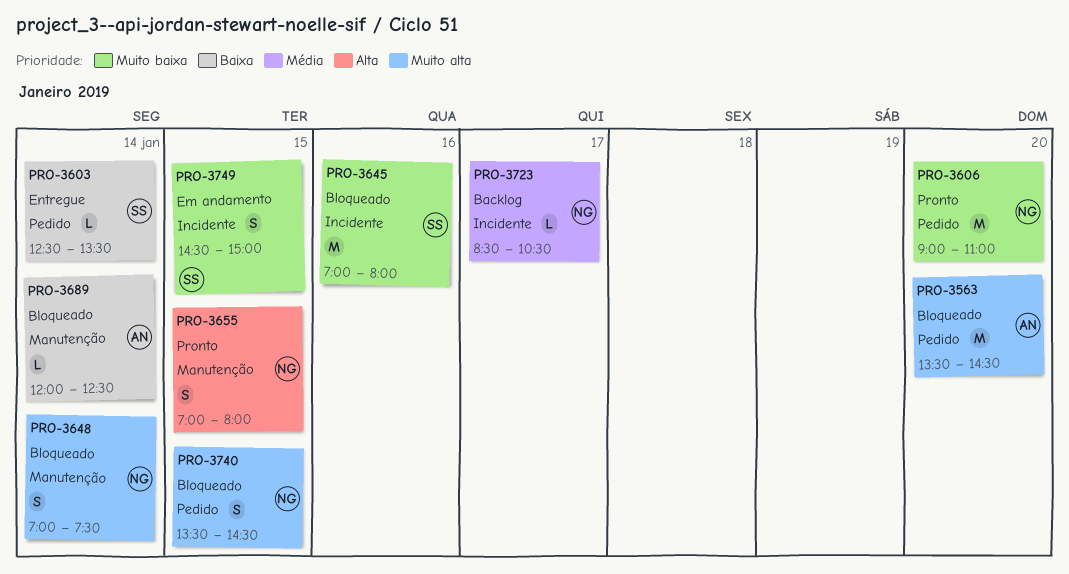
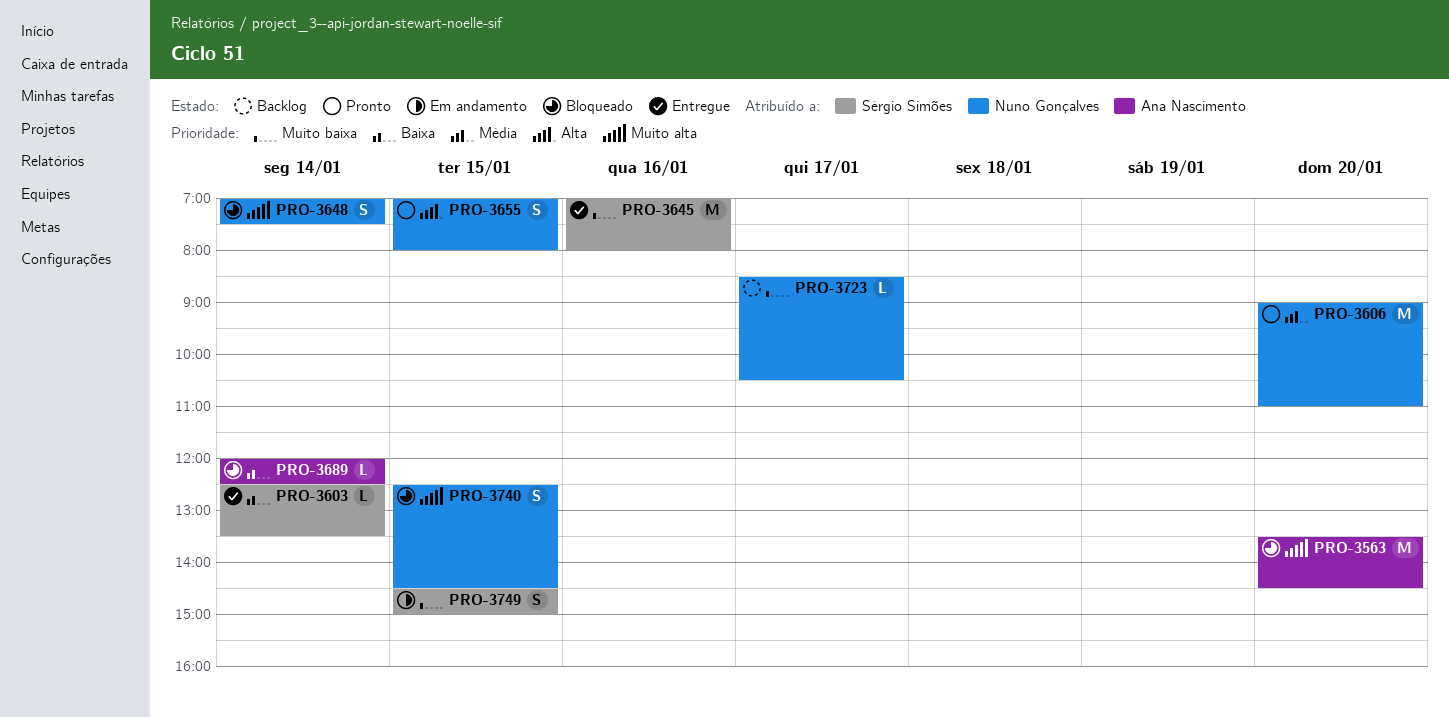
PRO-3606, priority: Muito baixa -> Média
PRO-3645, status: Bloqueado -> Entregue
PRO-3723, priority: Média -> Muito baixa
PRO-3740, begins: 13:30 -> 12:30

